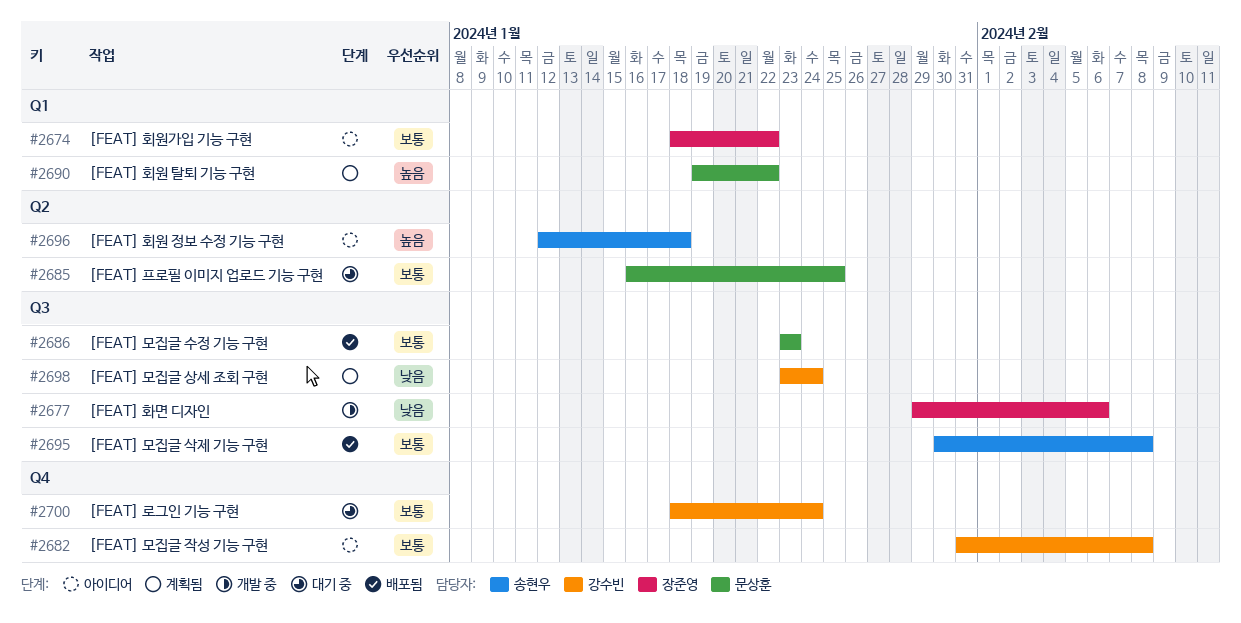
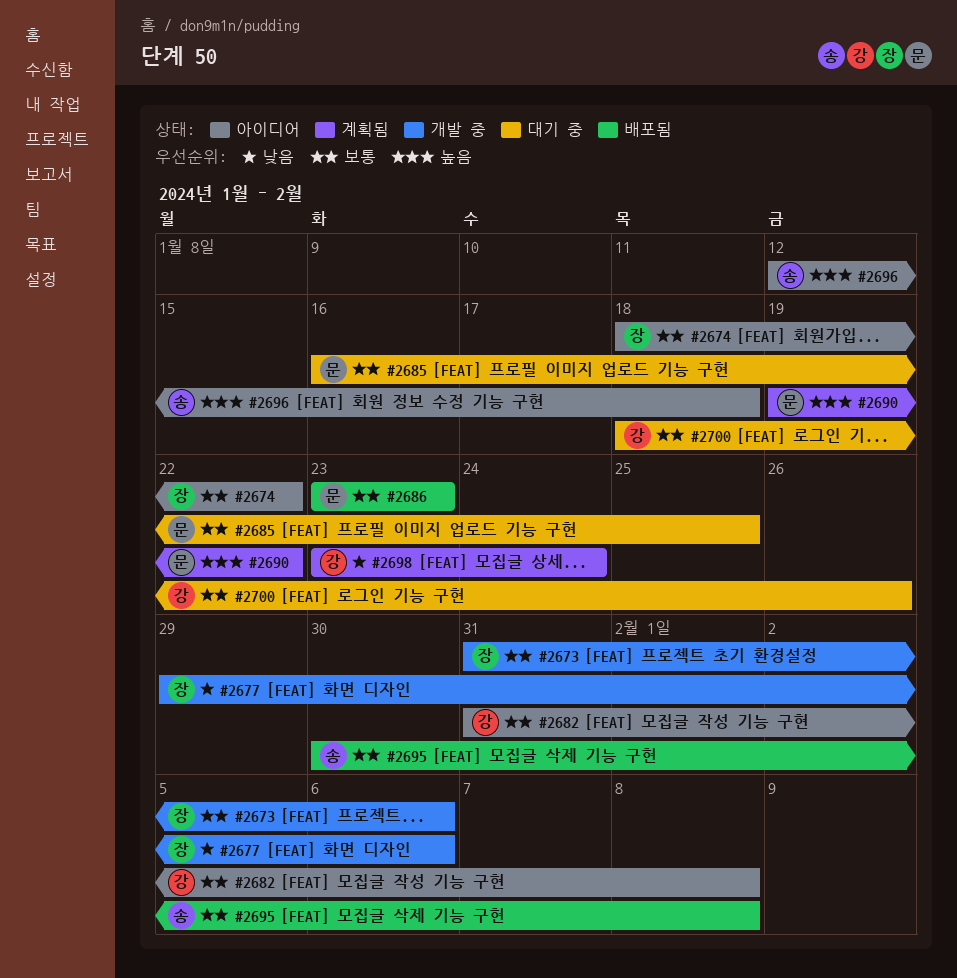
#2673: none -> present
#2700, due: Jan 24 -> Jan 26

